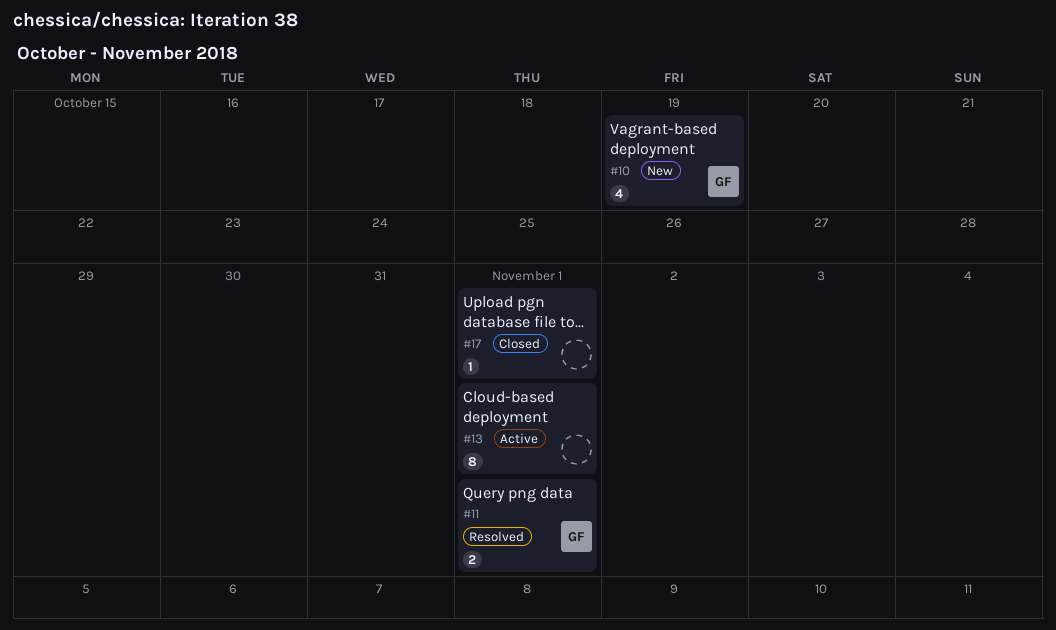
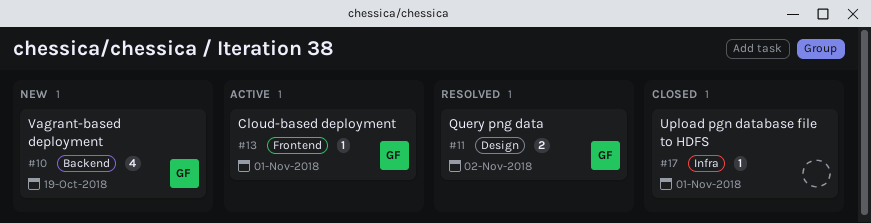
#11, due: Nov 1 -> Nov 2
#13, owner: none -> GF
#13, estimate: 8 -> 1

